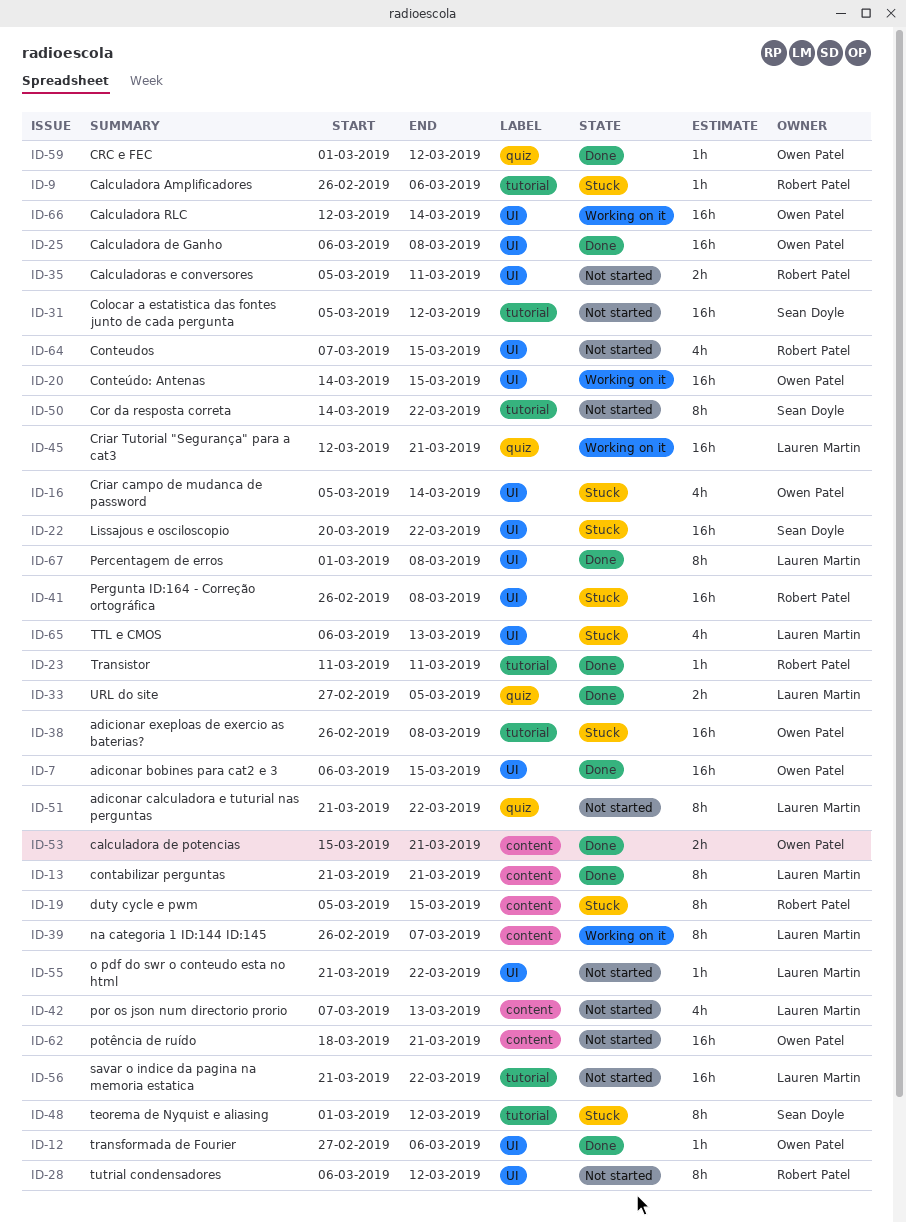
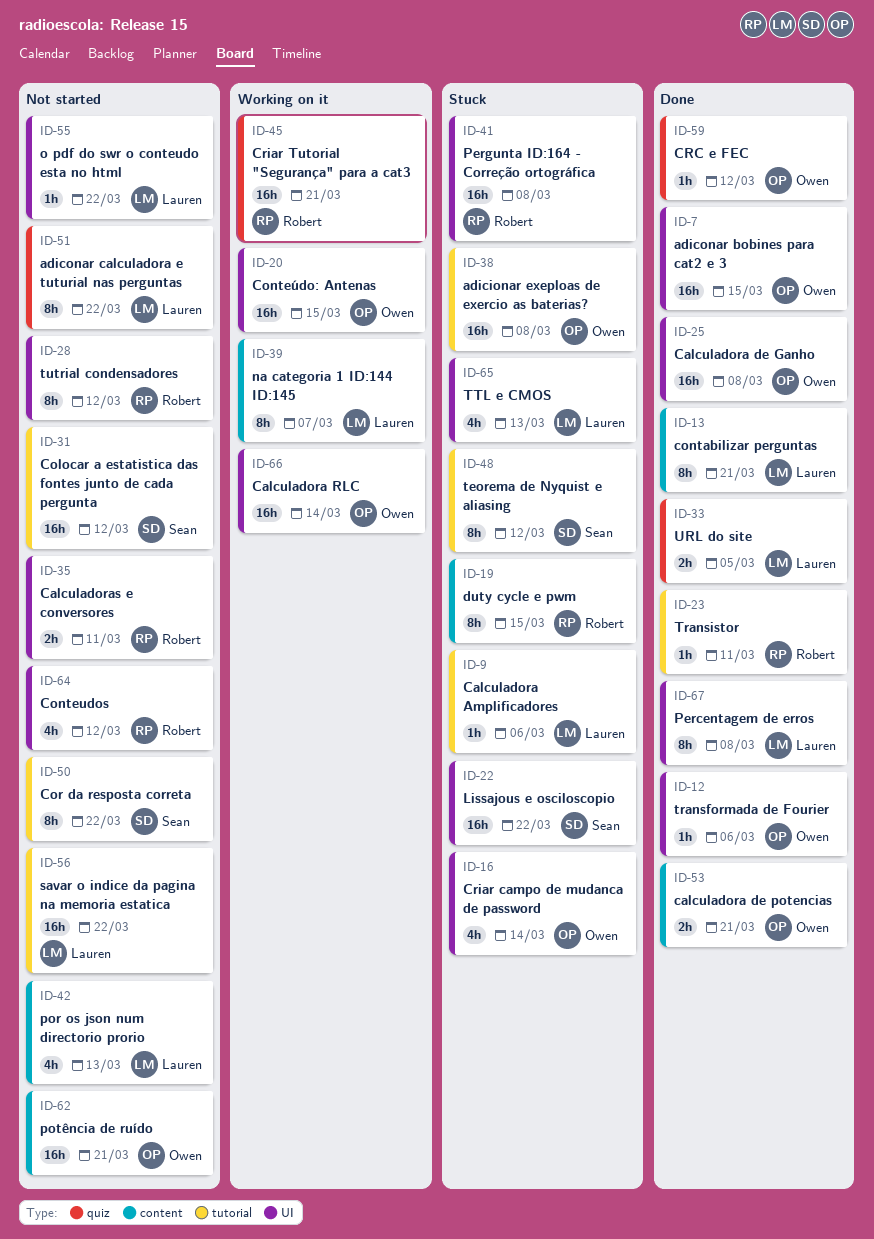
ID-9, owner: Robert Patel -> Lauren Martin
ID-45, owner: Lauren Martin -> Robert Patel
ID-64, due: Mar 15 -> Mar 12

